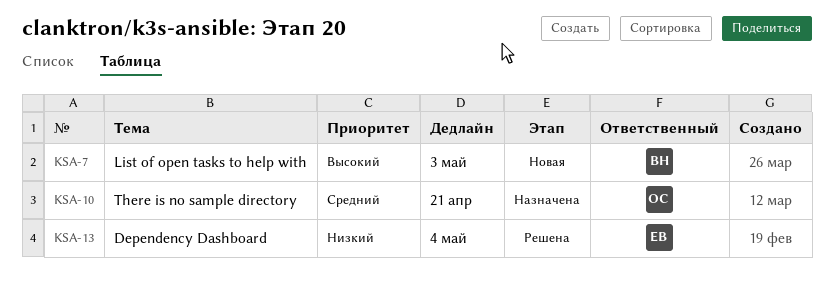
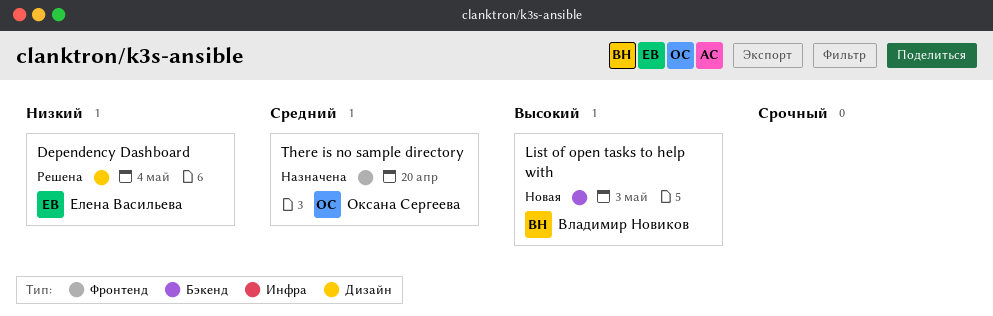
There is no sample directory, due: Apr 21 -> Apr 20

